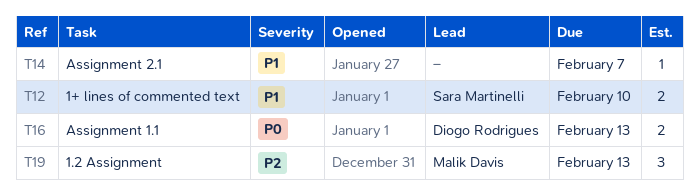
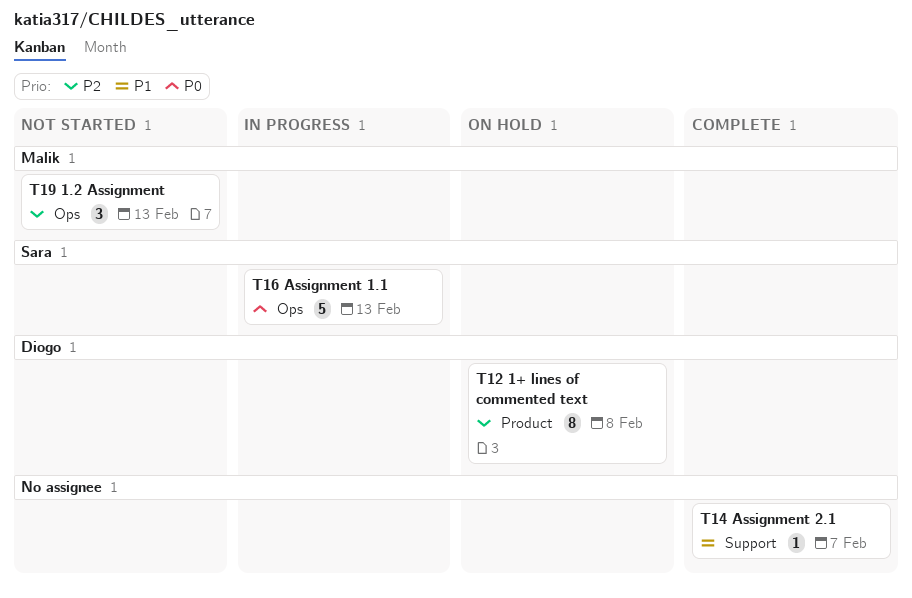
T12, owner: Sara Martinelli -> Diogo Rodrigues
T12, priority: P1 -> P2
T12, estimate: 2 -> 8
T12, due: Feb 10 -> Feb 8
T16, owner: Diogo Rodrigues -> Sara Martinelli
T16, estimate: 2 -> 5

